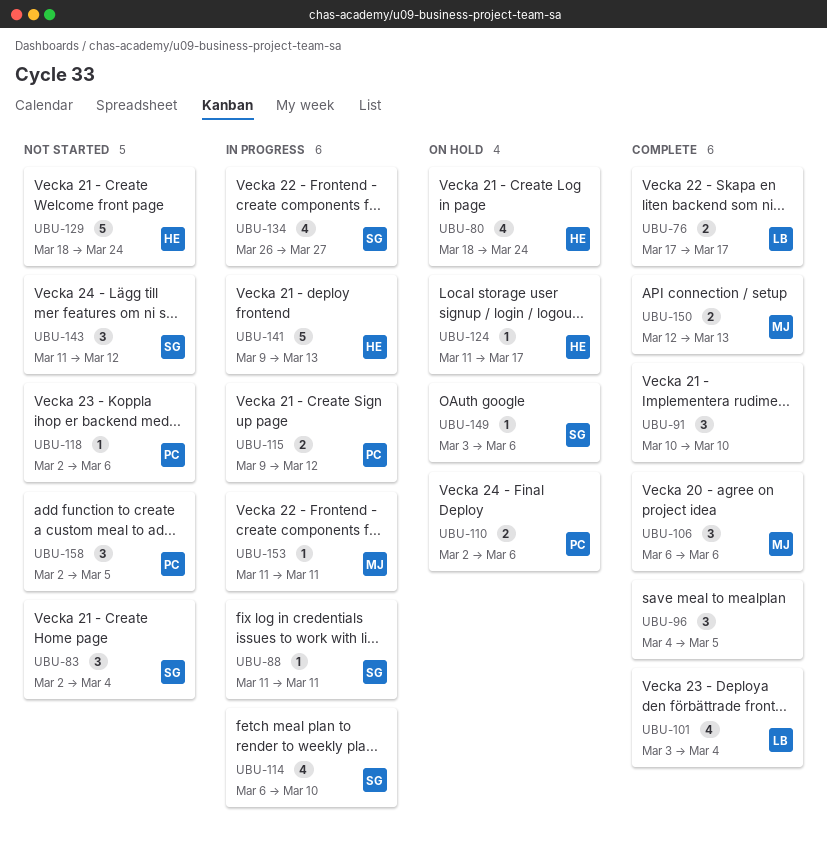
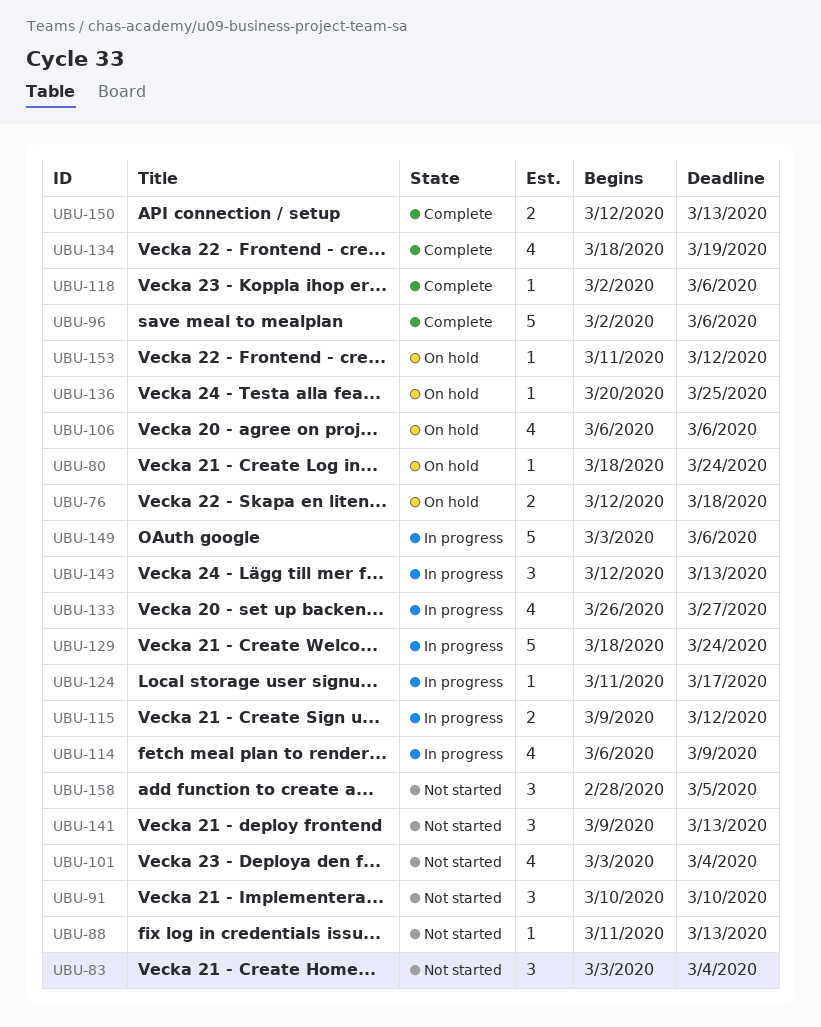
UBU-76, status: Complete -> On hold
UBU-76, start: Mar 17 -> Mar 12
UBU-76, due: Mar 17 -> Mar 18
UBU-80, estimate: 4 -> 1
UBU-83, start: Mar 2 -> Mar 3
UBU-88, status: In progress -> Not started
UBU-88, due: Mar 11 -> Mar 13
UBU-91, status: Complete -> Not started
UBU-96, estimate: 3 -> 5
UBU-96, start: Mar 4 -> Mar 2
UBU-96, due: Mar 5 -> Mar 6
UBU-101, status: Complete -> Not started
UBU-106, status: Complete -> On hold
UBU-106, estimate: 3 -> 4
UBU-110: present -> none
UBU-114, due: Mar 10 -> Mar 9
UBU-118, status: Not started -> Complete
UBU-124, status: On hold -> In progress
UBU-129, status: Not started -> In progress
UBU-133: none -> present
UBU-134, status: In progress -> Complete
UBU-134, start: Mar 26 -> Mar 18
UBU-134, due: Mar 27 -> Mar 19
UBU-136: none -> present
UBU-141, status: In progress -> Not started
UBU-141, estimate: 5 -> 3
UBU-143, status: Not started -> In progress
UBU-143, start: Mar 11 -> Mar 12
UBU-143, due: Mar 12 -> Mar 13
UBU-149, status: On hold -> In progress
UBU-149, estimate: 1 -> 5
UBU-153, status: In progress -> On hold
UBU-153, due: Mar 11 -> Mar 12
UBU-158, start: Mar 2 -> Feb 28

